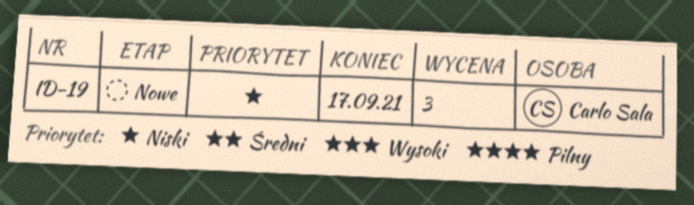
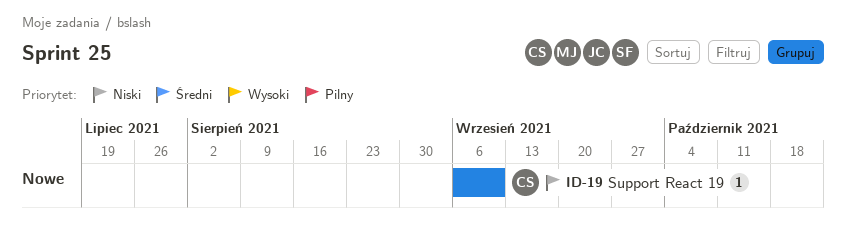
ID-19, estimate: 3 -> 1
ID-19, due: Sep 17 -> Sep 10

